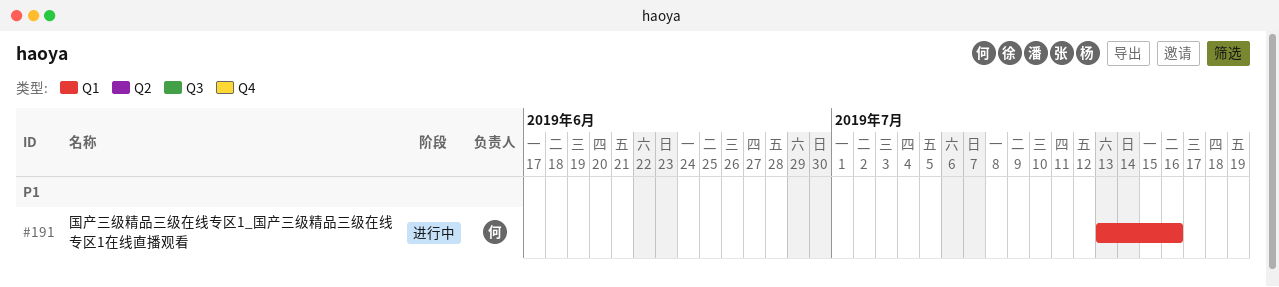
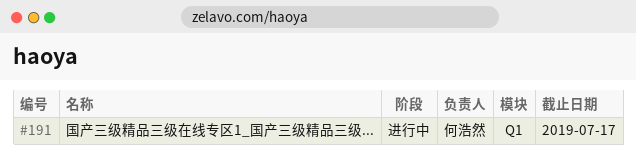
#191, due: Jul 16 -> Jul 17

